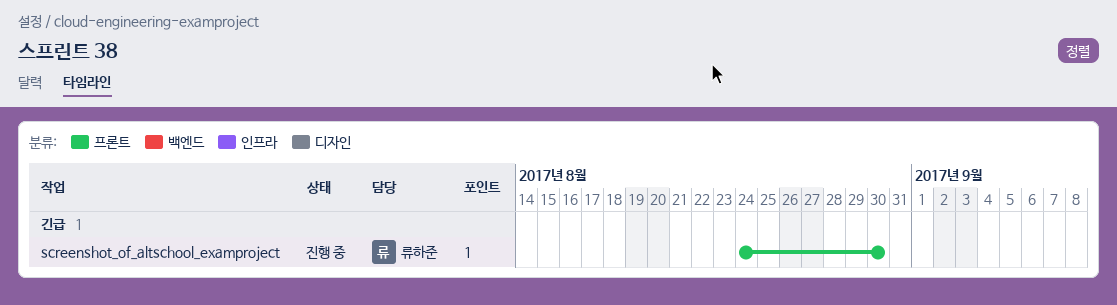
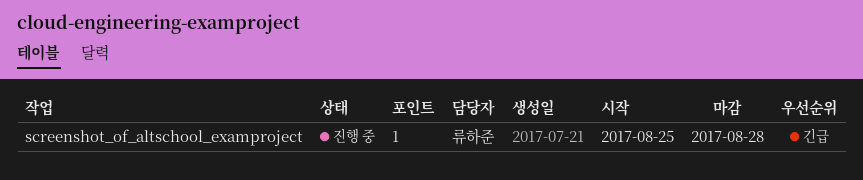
screenshot_of_altschool_examproject, start: Aug 24 -> Aug 25
screenshot_of_altschool_examproject, due: Aug 30 -> Aug 28

